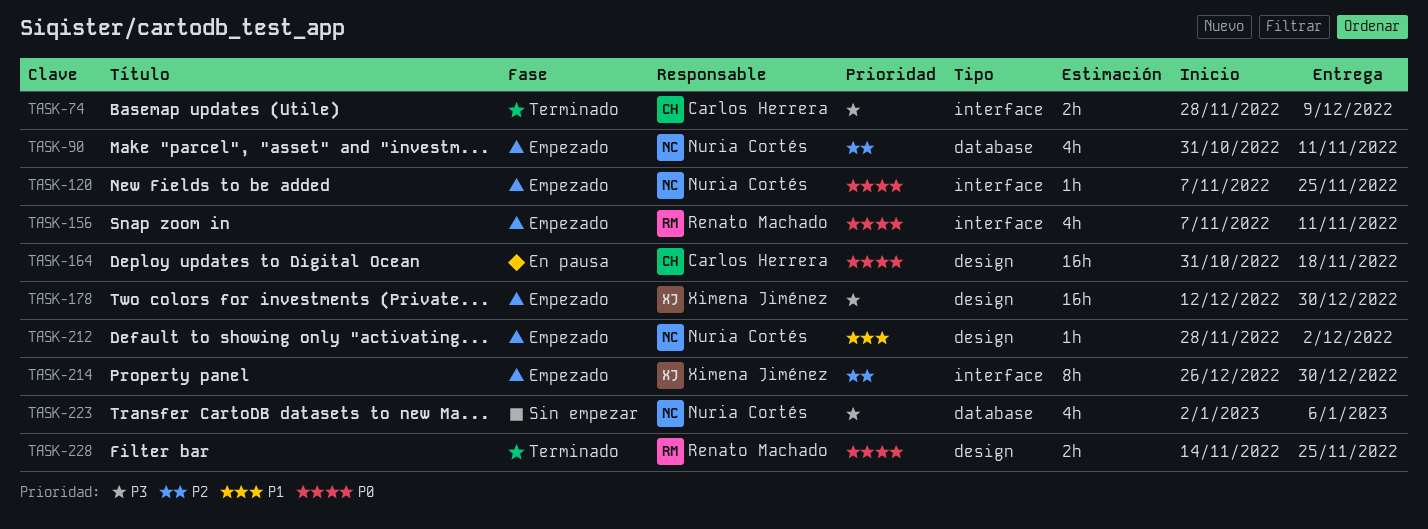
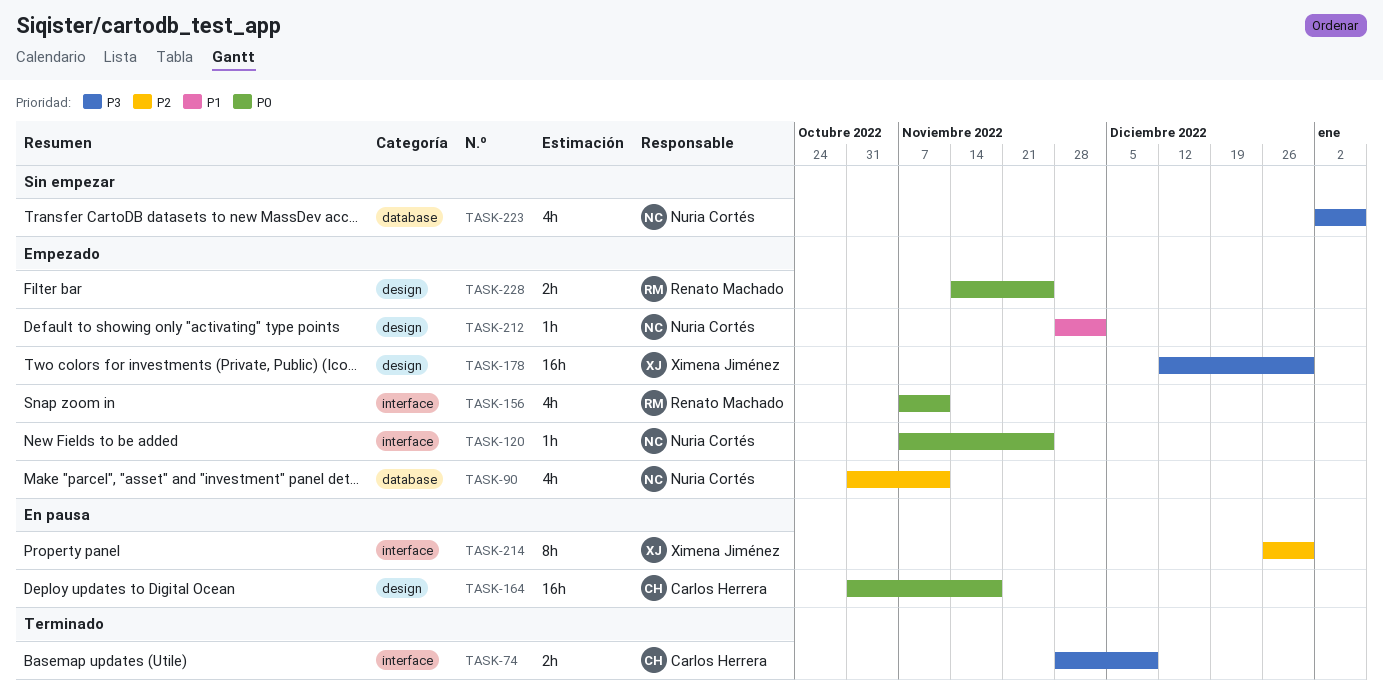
TASK-214, status: Empezado -> En pausa
TASK-228, status: Terminado -> Empezado

